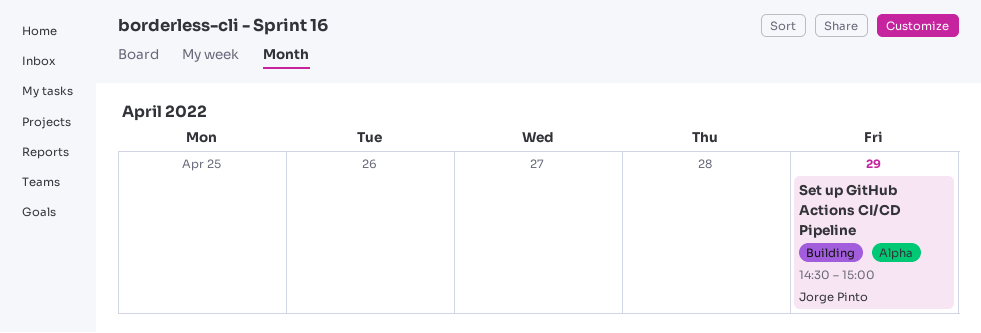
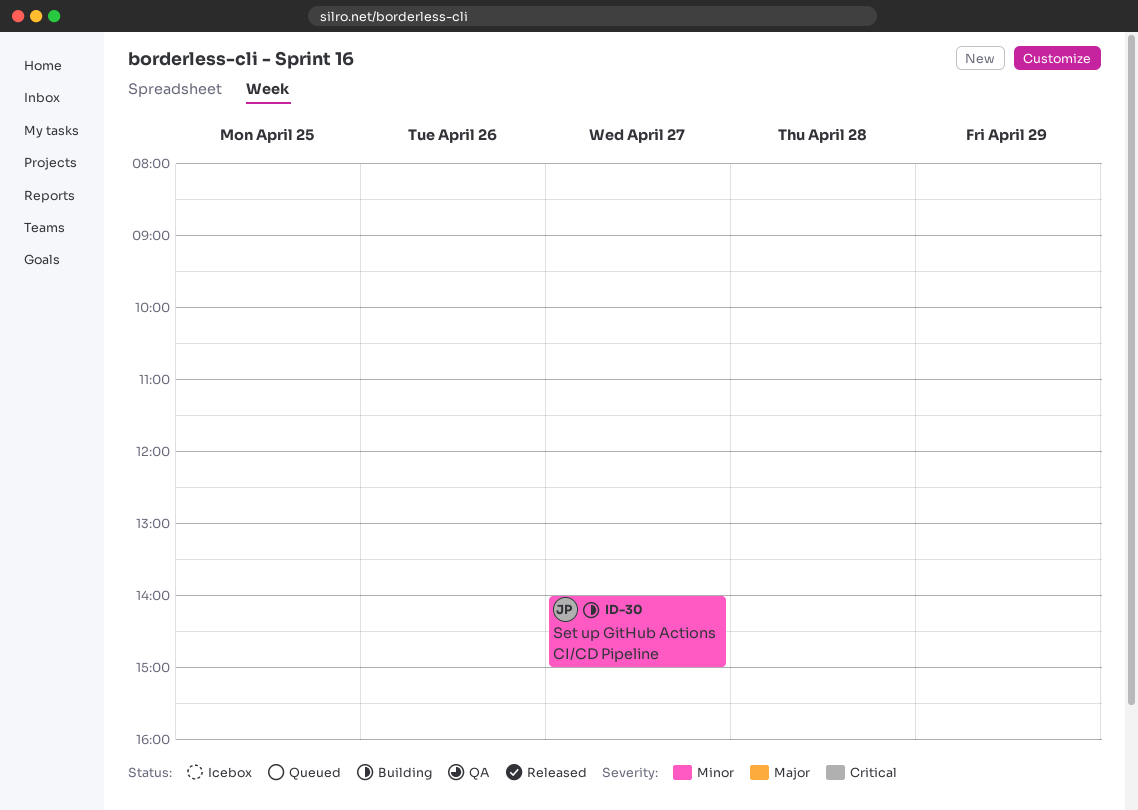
Set up GitHub Actions CI/CD Pipeline, day: Apr 29 -> Apr 27
Set up GitHub Actions CI/CD Pipeline, begins: 14:30 -> 14:00

